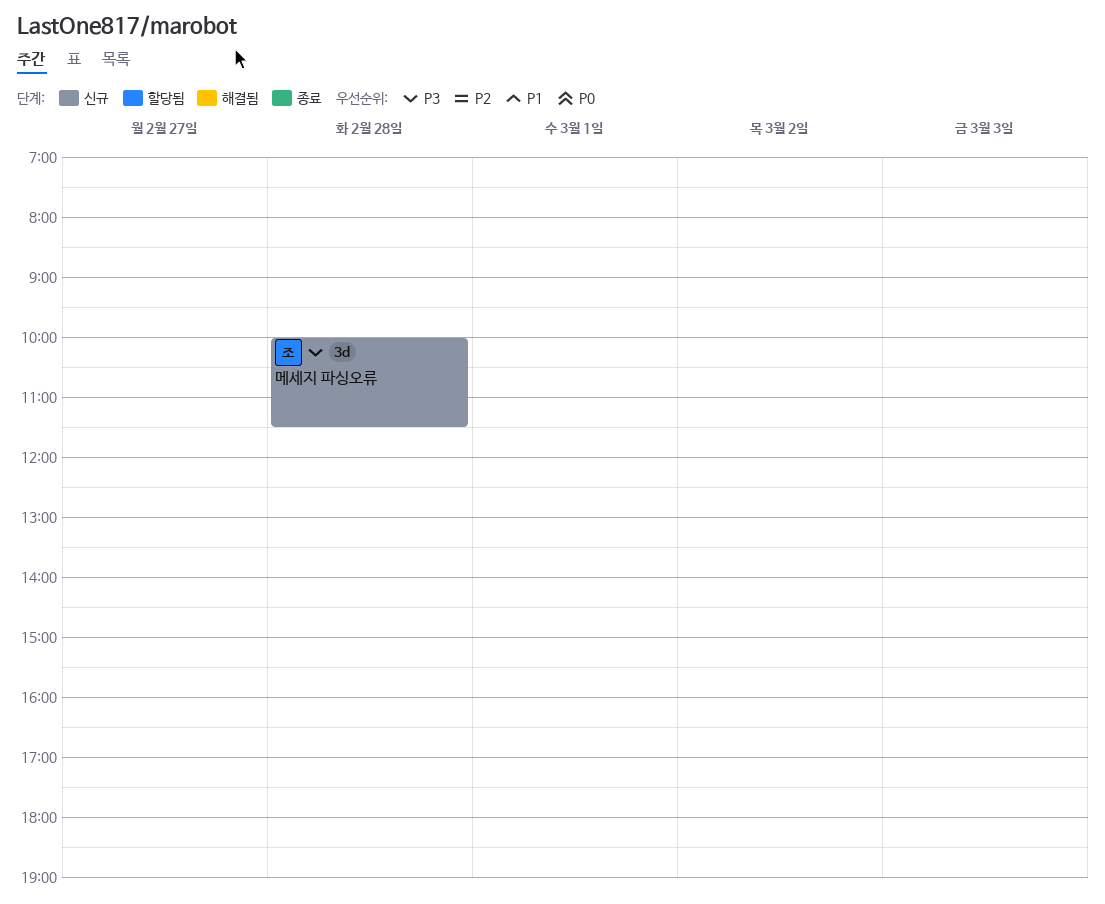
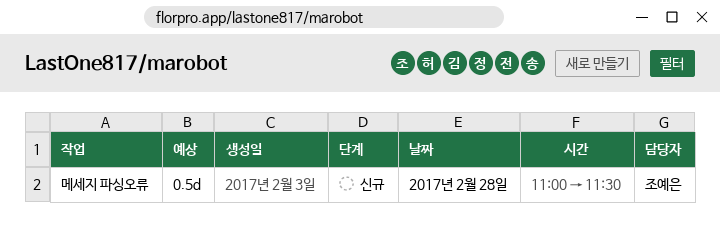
메세지 파싱오류, estimate: 3d -> 0.5d
메세지 파싱오류, begins: 10:00 -> 11:00

